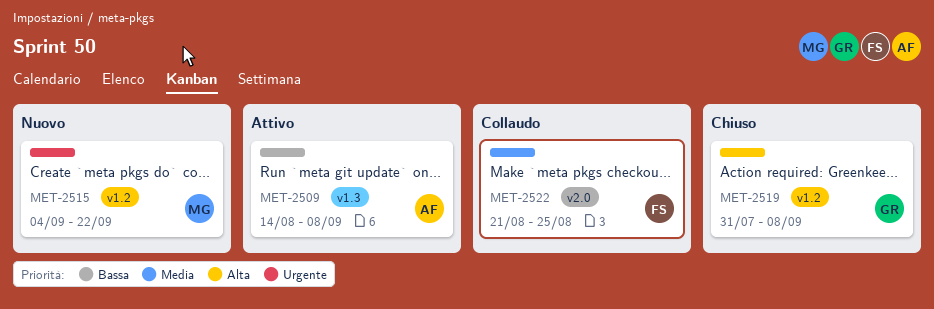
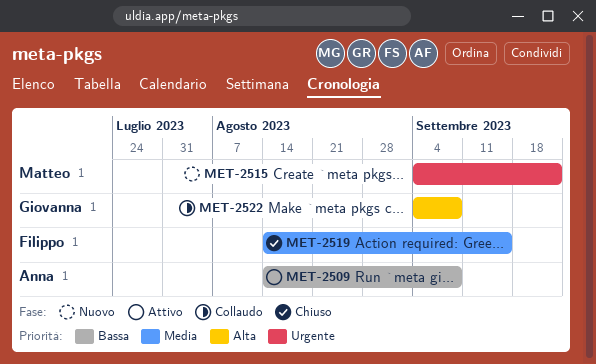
MET-2519, owner: Giovanna -> Filippo
MET-2519, priority: Alta -> Media
MET-2519, start: Jul 31 -> Aug 14
MET-2519, due: Sep 8 -> Sep 15
MET-2522, owner: Filippo -> Giovanna
MET-2522, priority: Media -> Alta
MET-2522, start: Aug 21 -> Sep 4
MET-2522, due: Aug 25 -> Sep 8

